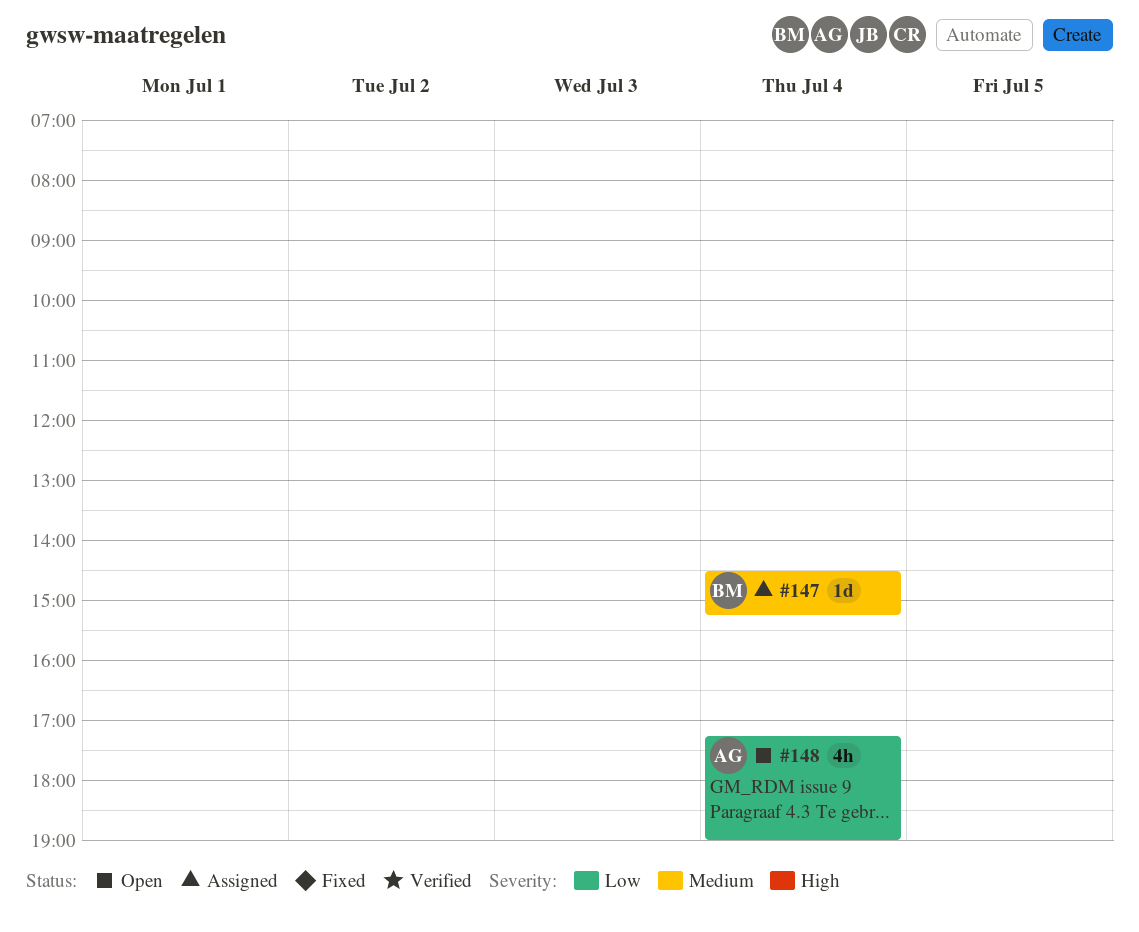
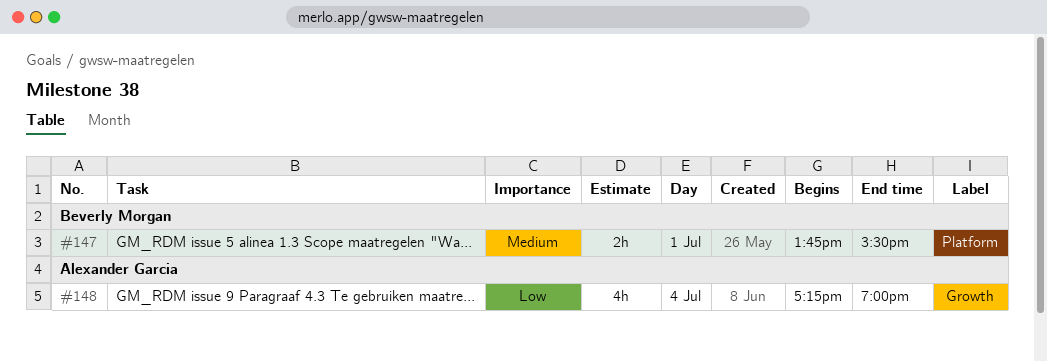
#147, estimate: 1d -> 2h
#147, day: Jul 4 -> Jul 1
#147, begins: 14:30 -> 13:45
#147, ends: 15:15 -> 15:30

